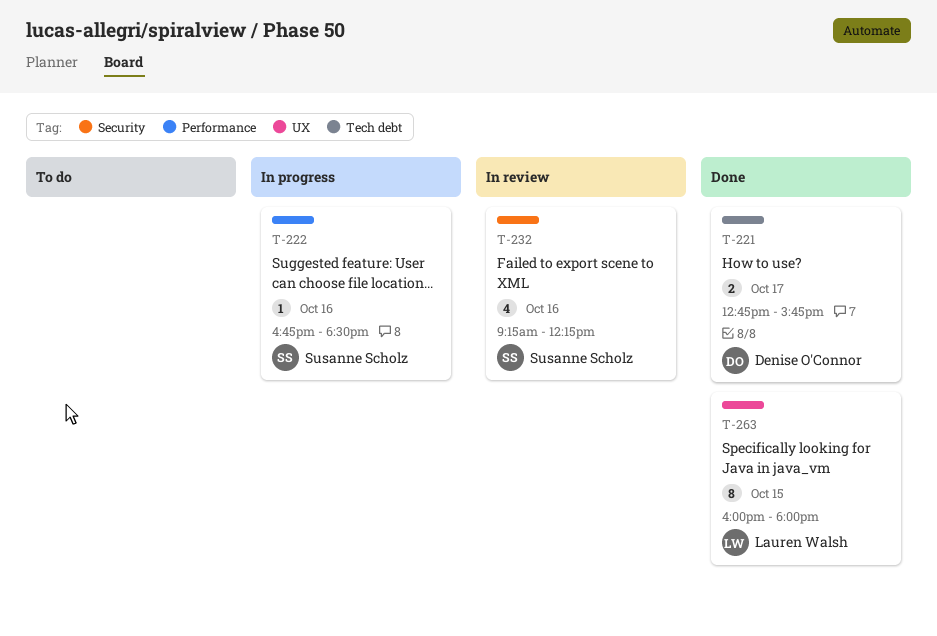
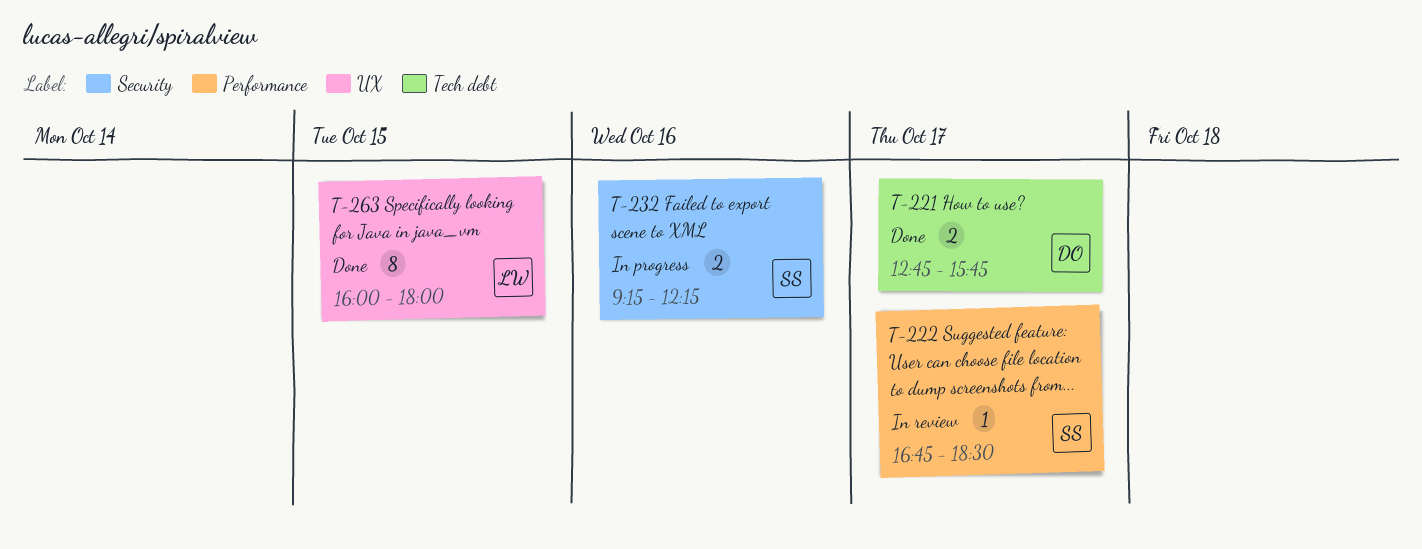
T-222, status: In progress -> In review
T-222, day: Oct 16 -> Oct 17
T-232, status: In review -> In progress
T-232, estimate: 4 -> 2

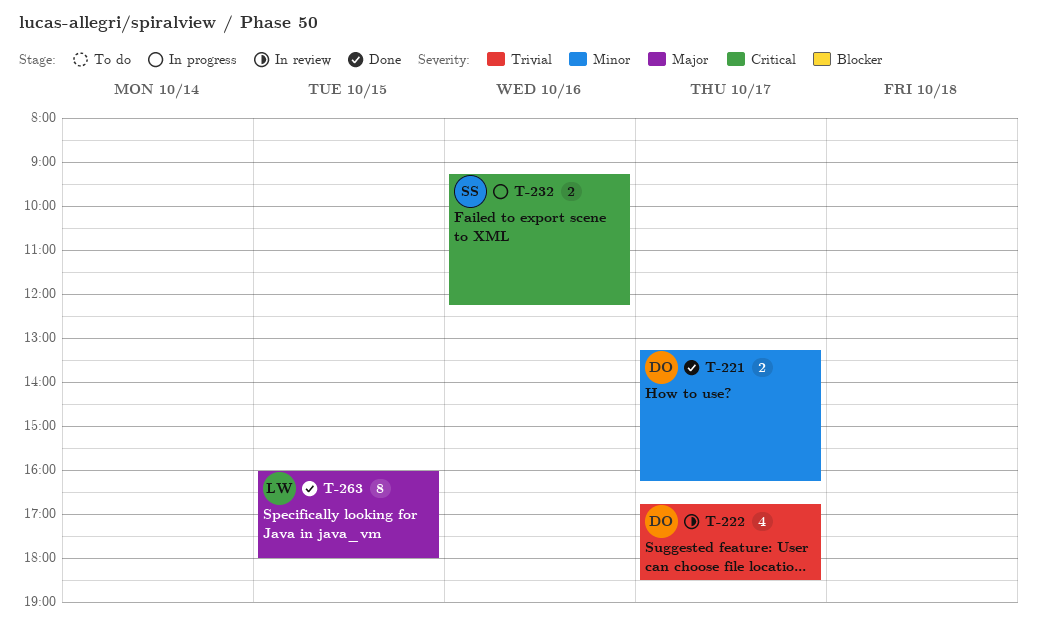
T-221, begins: 12:45 -> 13:15
T-221, ends: 15:45 -> 16:15
T-222, owner: SS -> DO
T-222, estimate: 1 -> 4

